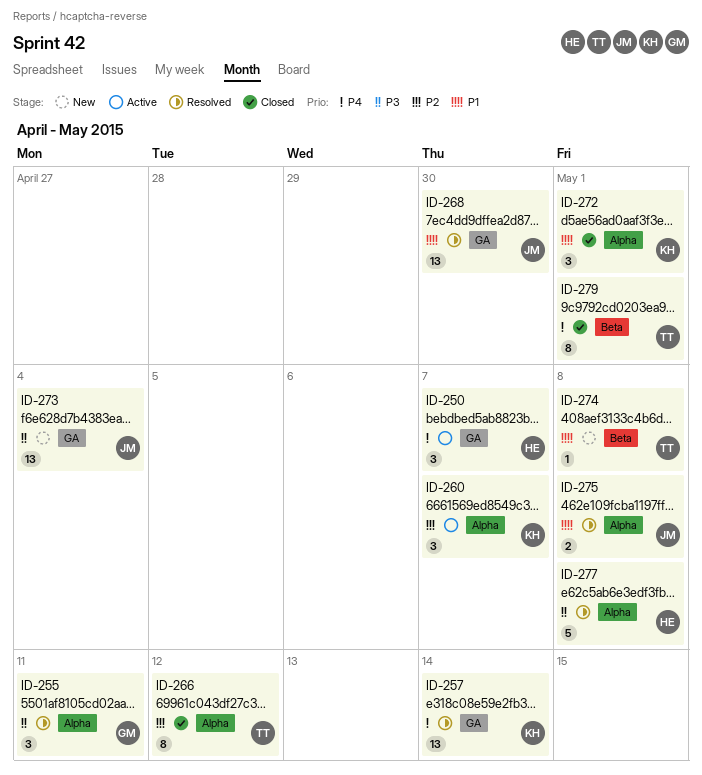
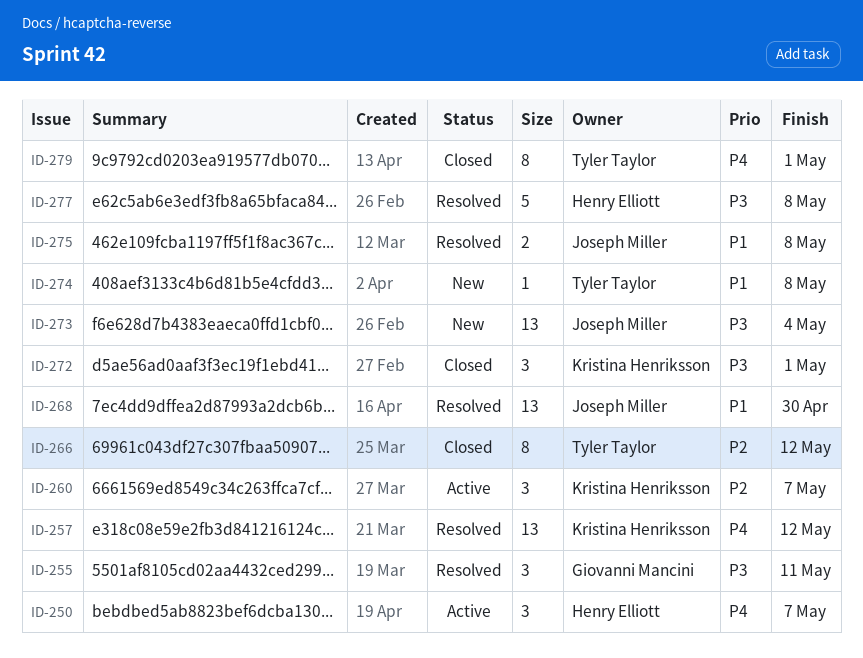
ID-257, due: May 14 -> May 12
ID-272, priority: P1 -> P3

